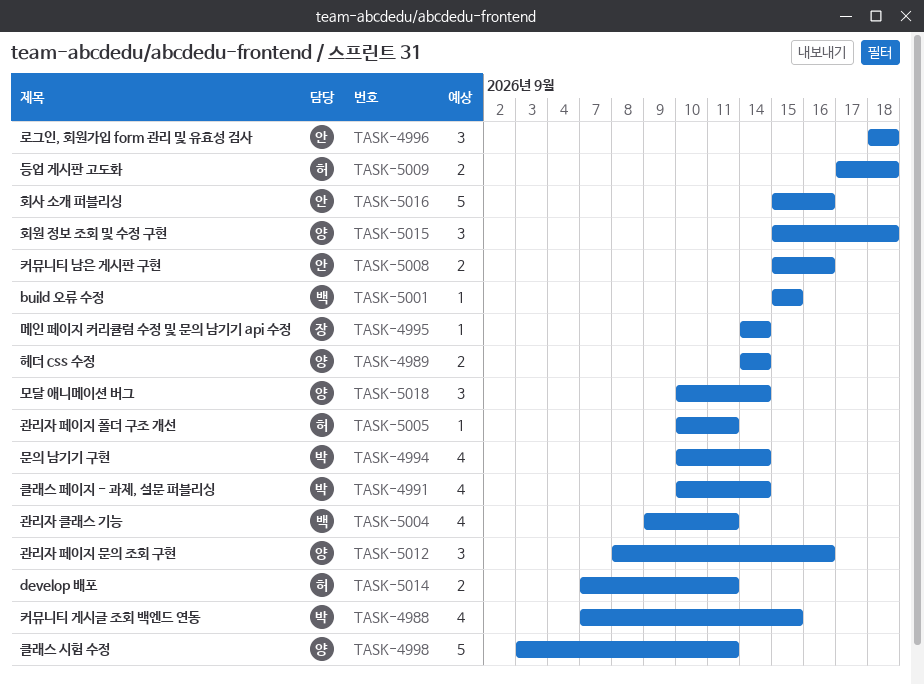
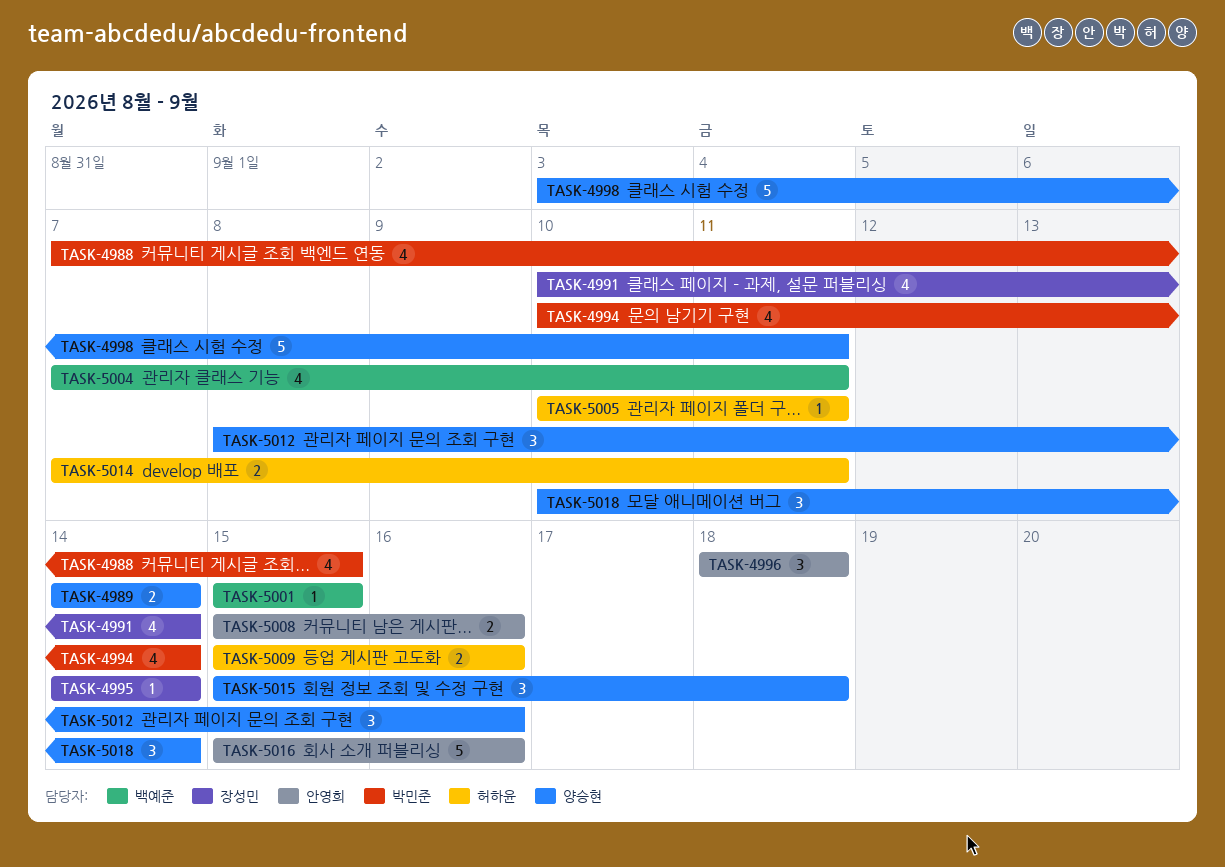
TASK-4991, owner: 박민준 -> 장성민
TASK-5004, start: Sep 9 -> Sep 7
TASK-5009, start: Sep 17 -> Sep 15
TASK-5009, due: Sep 18 -> Sep 16

